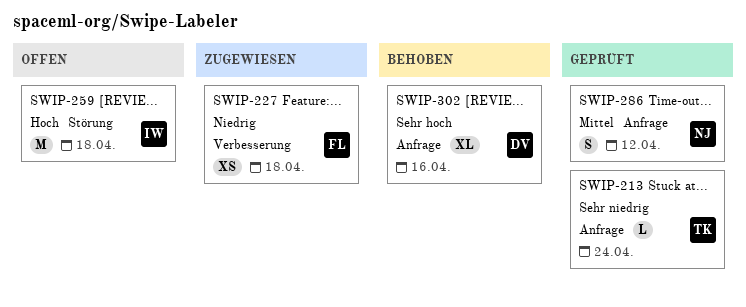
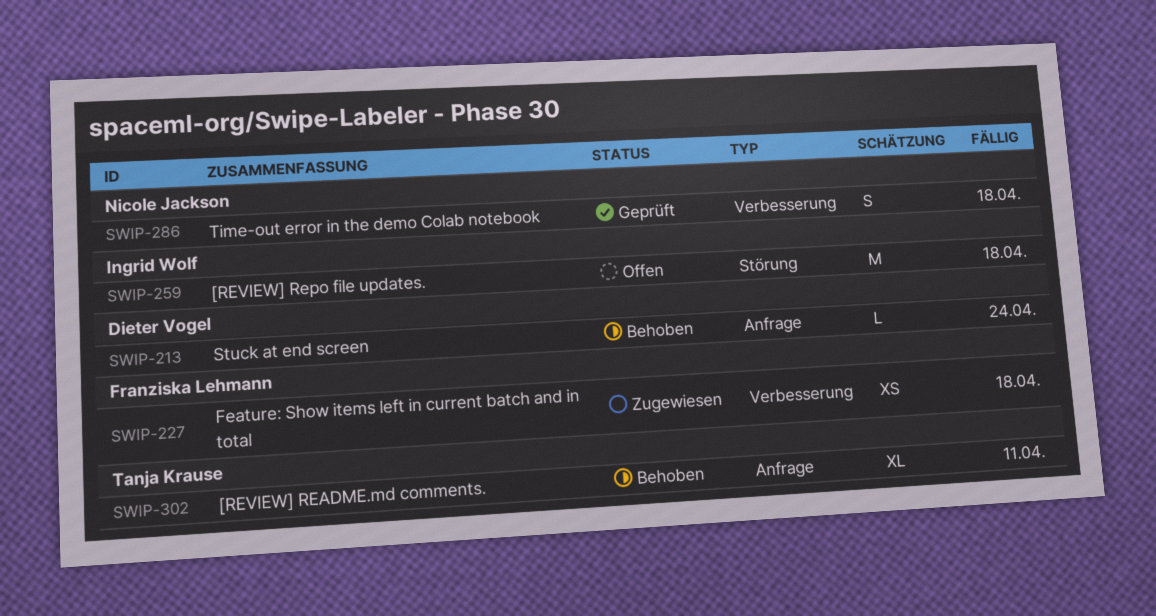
SWIP-213, status: Geprüft -> Behoben
SWIP-213, owner: Tanja Krause -> Dieter Vogel
SWIP-286, label: Anfrage -> Verbesserung
SWIP-286, due: Apr 12 -> Apr 18
SWIP-302, owner: Dieter Vogel -> Tanja Krause
SWIP-302, due: Apr 16 -> Apr 11

